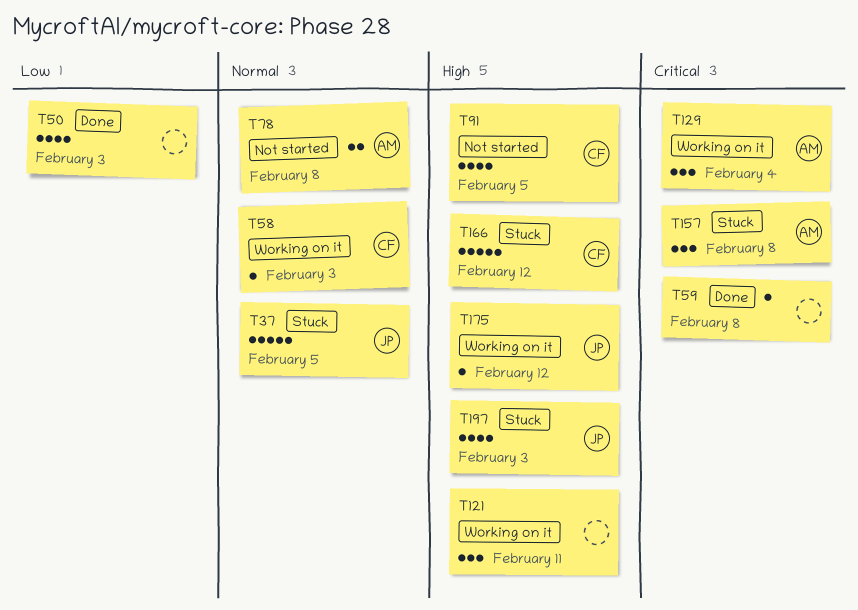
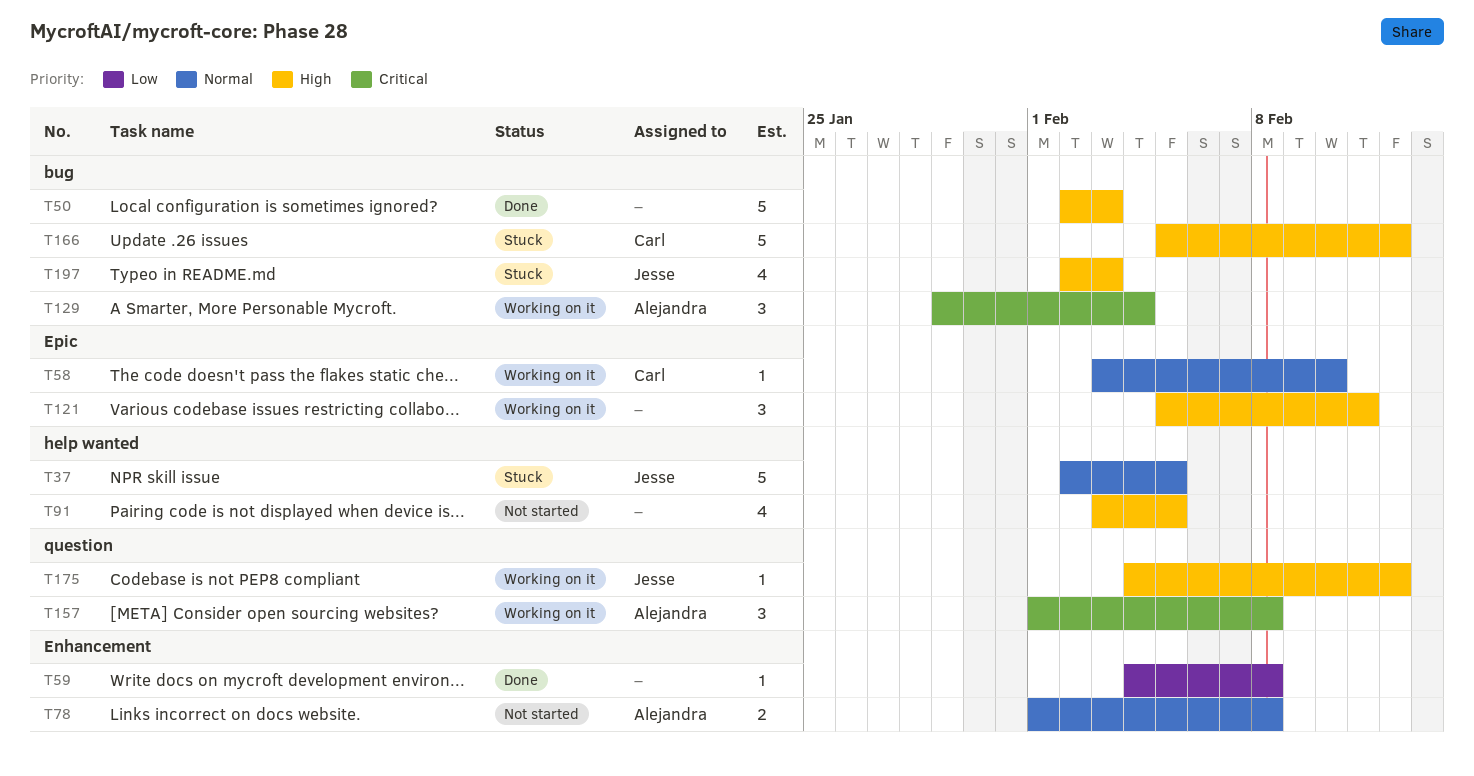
T50, priority: Low -> High
T50, estimate: 4 -> 5
T58, due: Feb 3 -> Feb 10
T59, priority: Critical -> Low
T91, owner: Carl -> none
T157, status: Stuck -> Working on it

